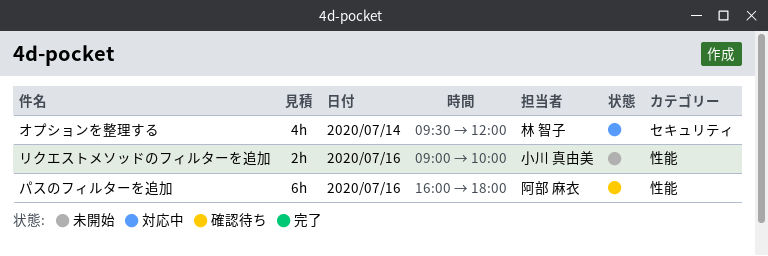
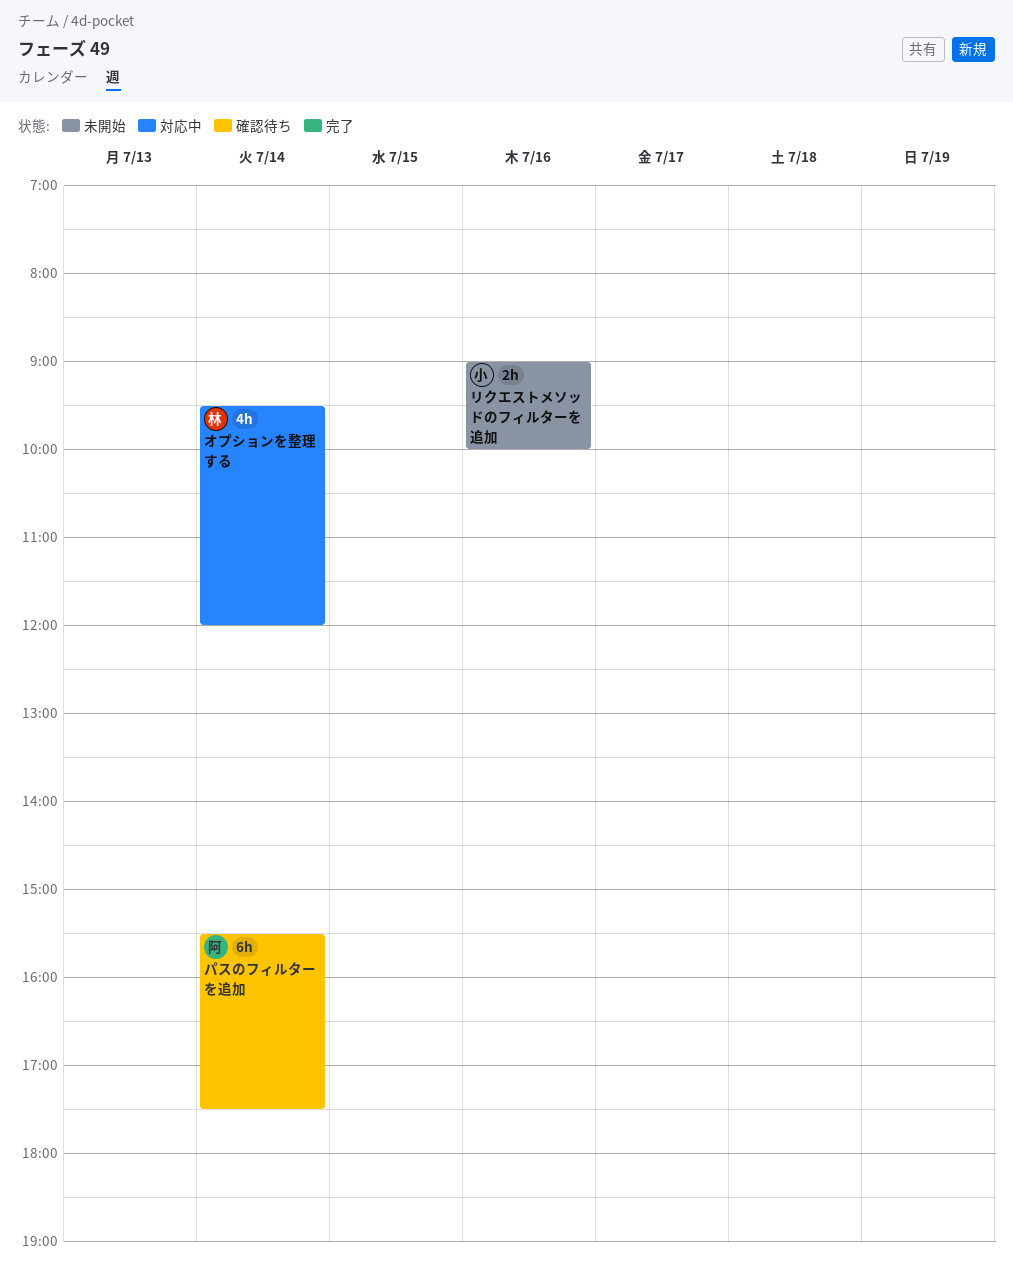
パスのフィルターを追加, day: Jul 16 -> Jul 14
パスのフィルターを追加, begins: 16:00 -> 15:30
パスのフィルターを追加, ends: 18:00 -> 17:30

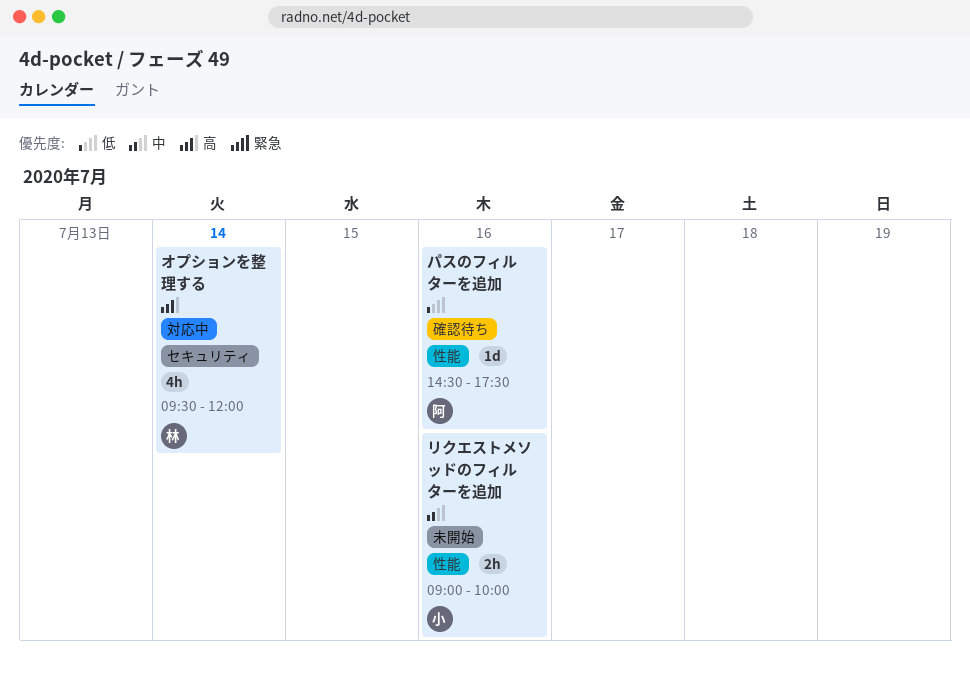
パスのフィルターを追加, estimate: 6h -> 1d
パスのフィルターを追加, day: Jul 14 -> Jul 16
パスのフィルターを追加, begins: 15:30 -> 14:30

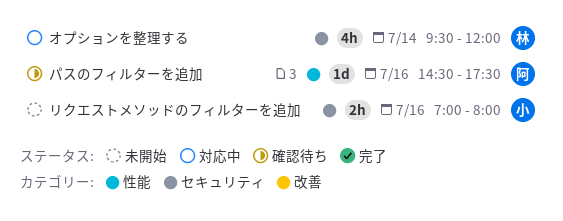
リクエストメソッドのフィルターを追加, label: 性能 -> セキュリティ
リクエストメソッドのフィルターを追加, begins: 09:00 -> 07:00
リクエストメソッドのフィルターを追加, ends: 10:00 -> 08:00

